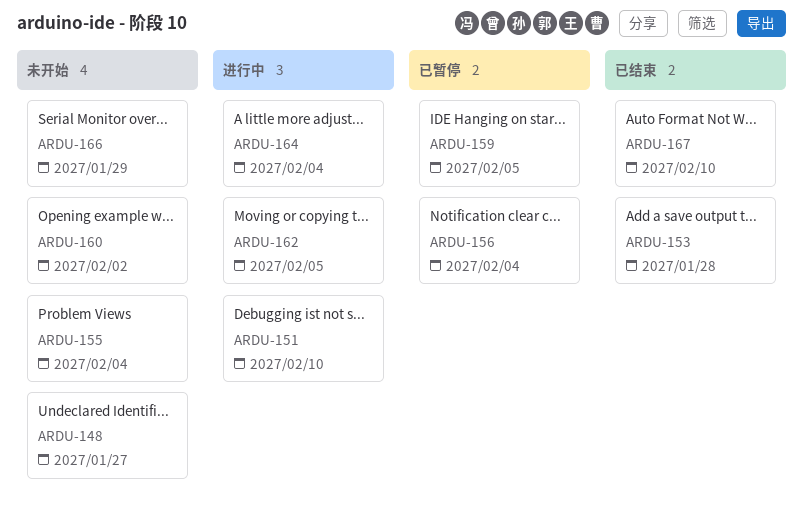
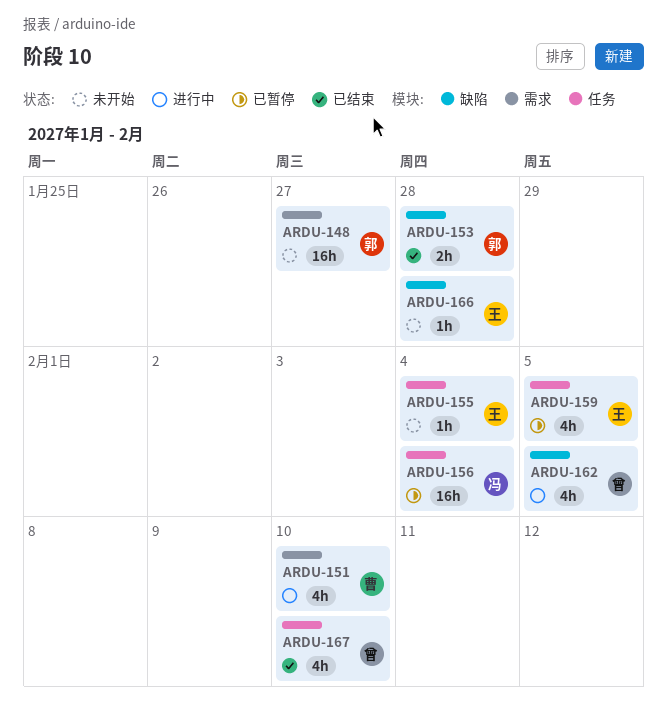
ARDU-160: present -> none
ARDU-164: present -> none
ARDU-166, due: Jan 29 -> Jan 28

